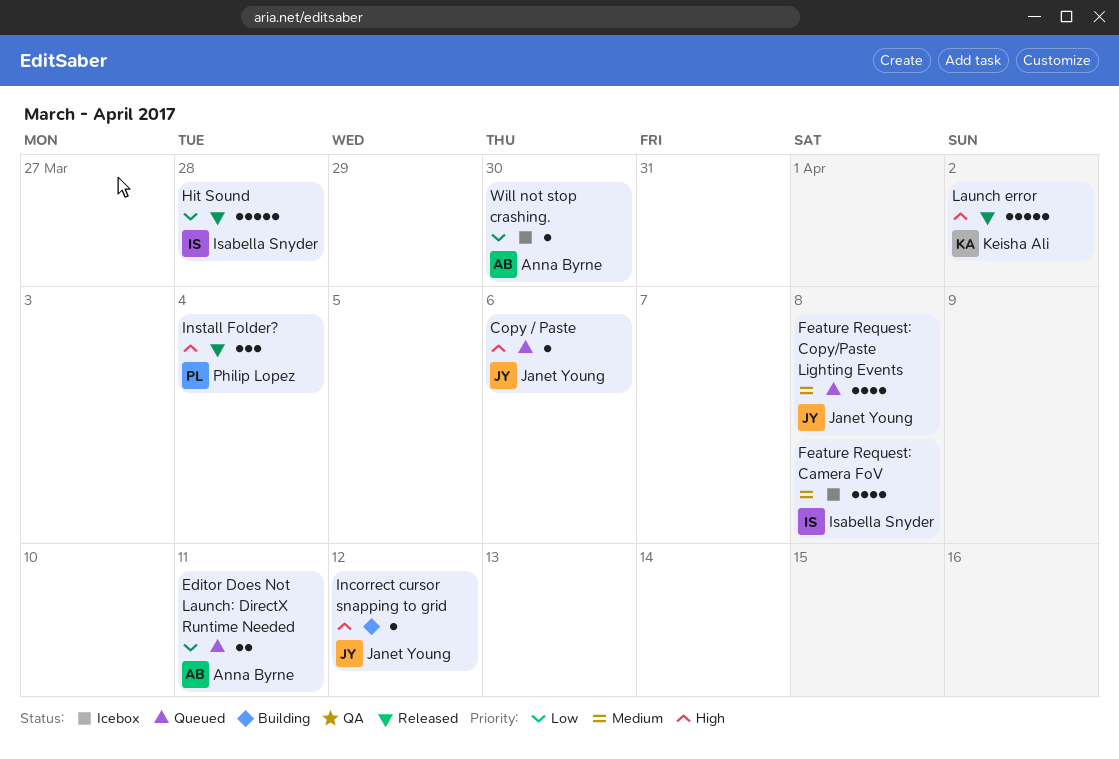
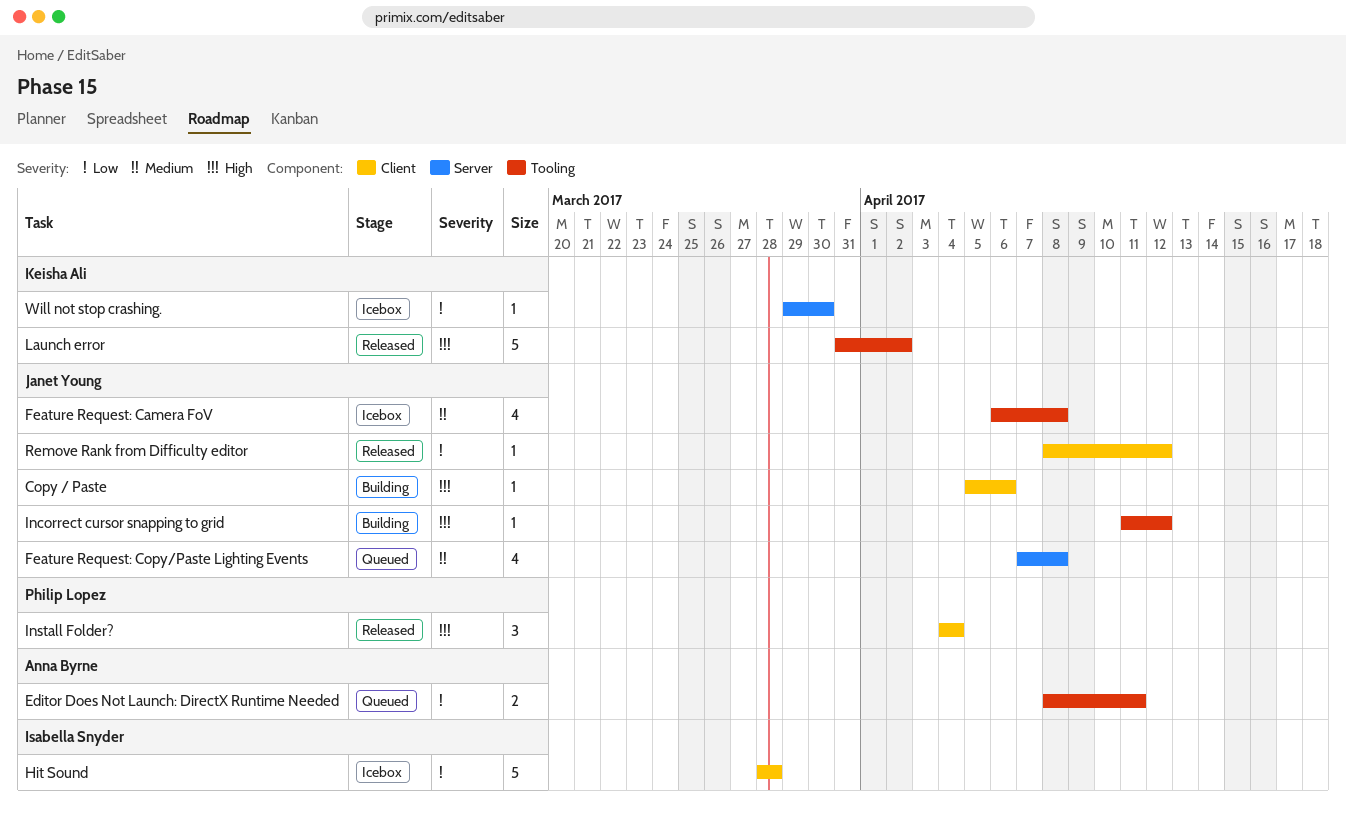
Copy / Paste, status: Queued -> Building
Feature Request: Camera FoV, owner: Isabella Snyder -> Janet Young
Hit Sound, status: Released -> Icebox
Remove Rank from Difficulty editor: none -> present
Will not stop crashing., owner: Anna Byrne -> Keisha Ali

